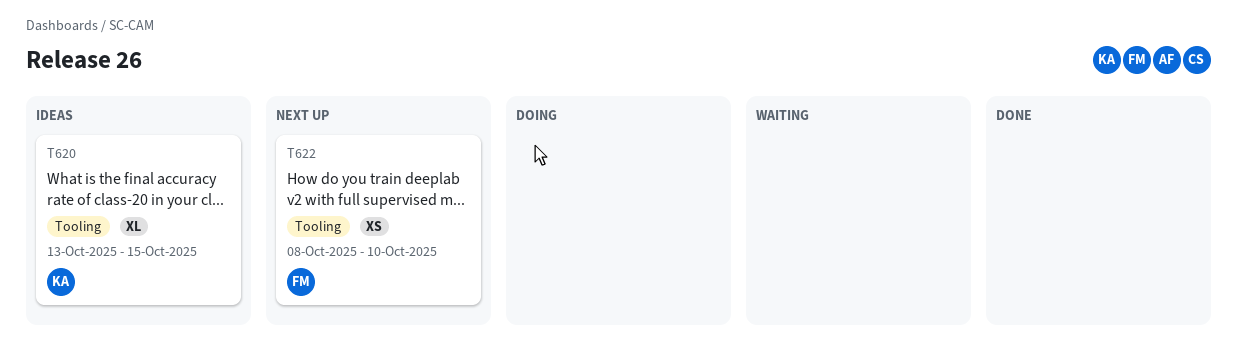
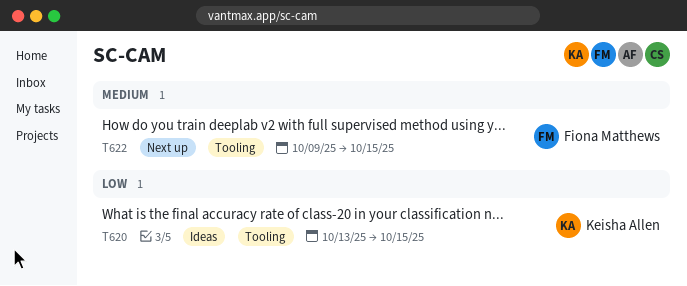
T622, start: Oct 8 -> Oct 9
T622, due: Oct 10 -> Oct 15

